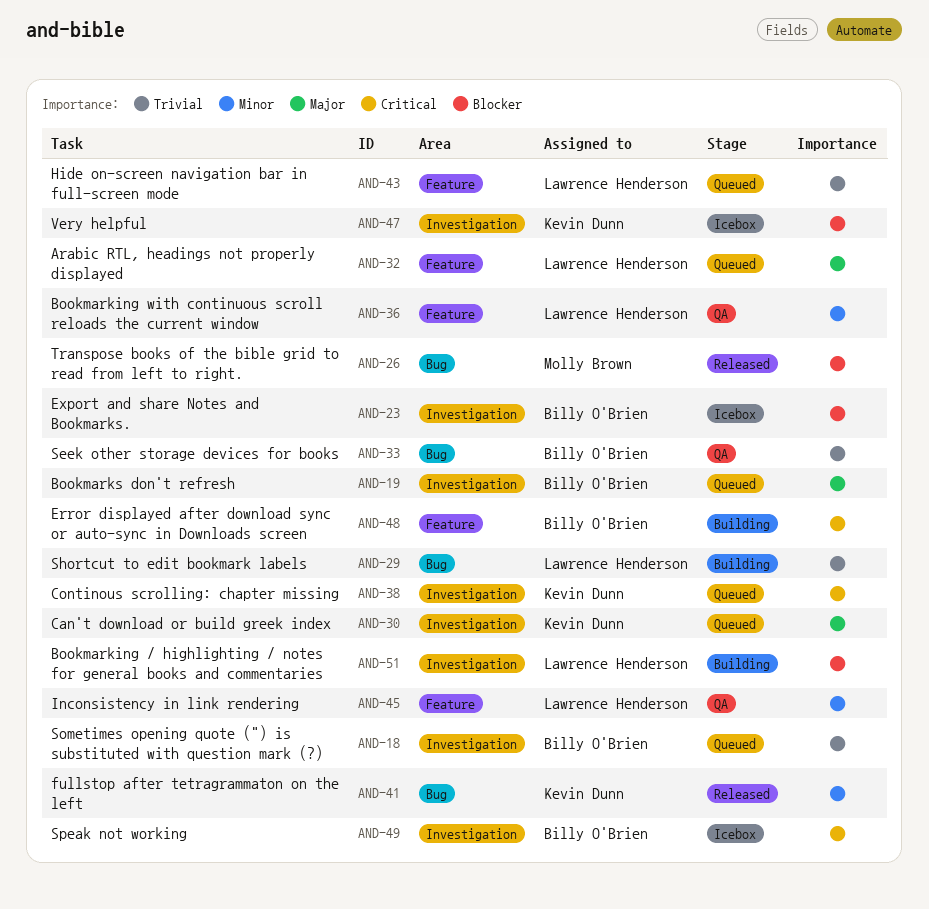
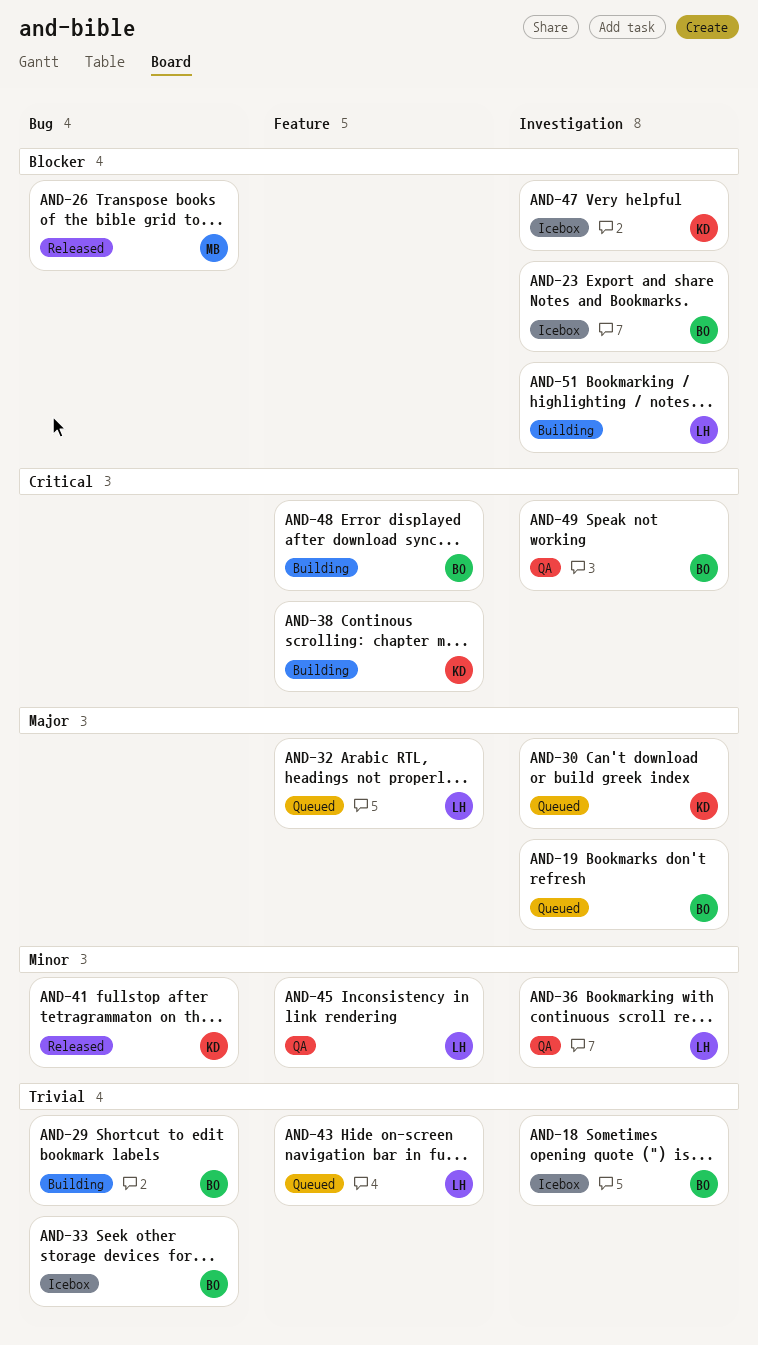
AND-18, status: Queued -> Icebox
AND-29, owner: Lawrence Henderson -> Billy O'Brien
AND-33, status: QA -> Icebox
AND-36, label: Feature -> Investigation
AND-38, status: Queued -> Building
AND-38, label: Investigation -> Feature
AND-49, status: Icebox -> QA

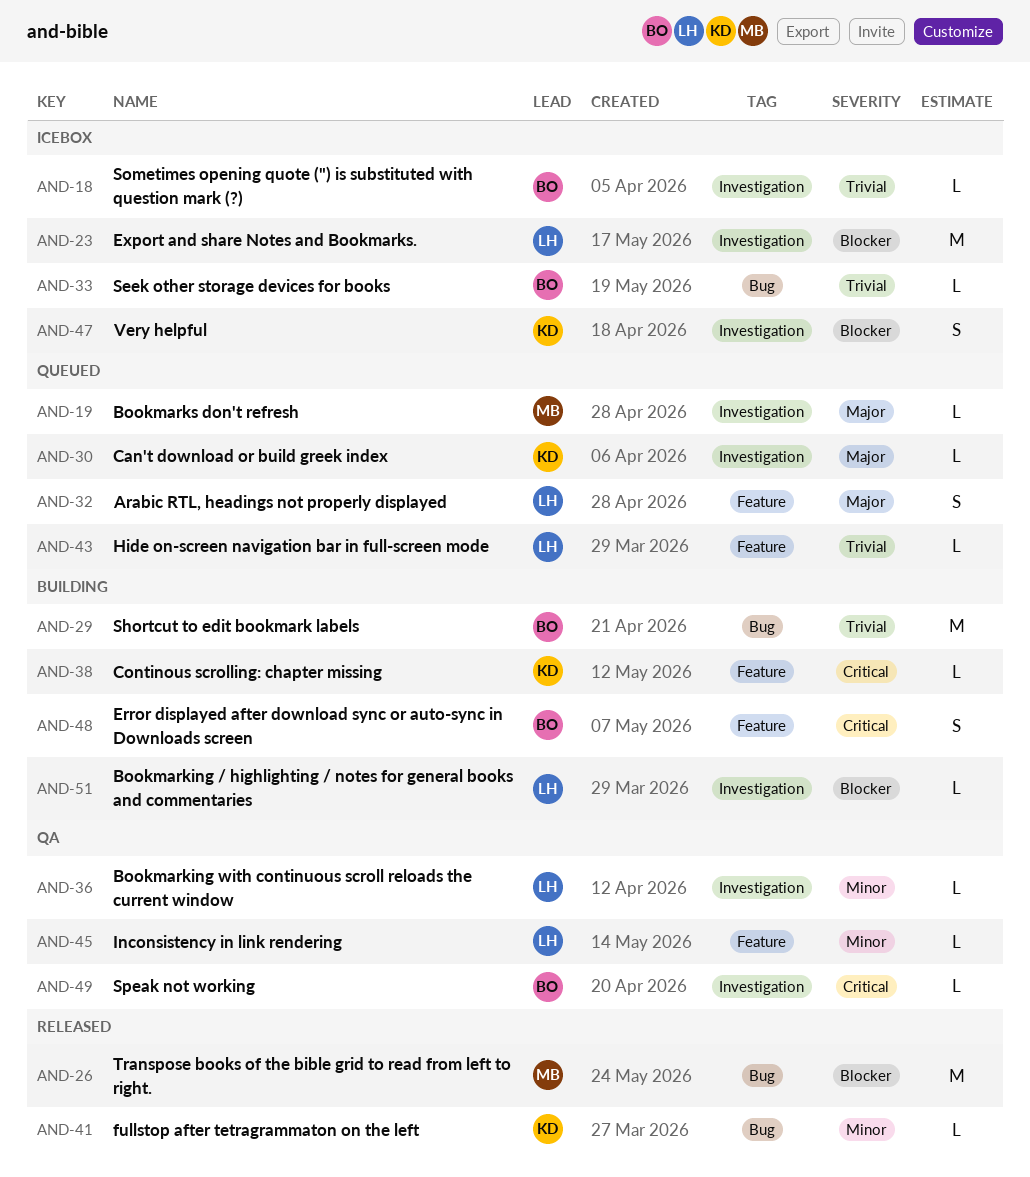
AND-19, owner: BO -> MB
AND-23, owner: BO -> LH

